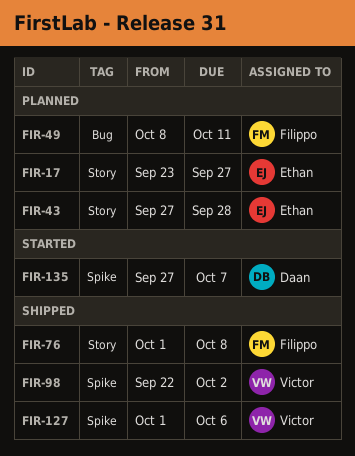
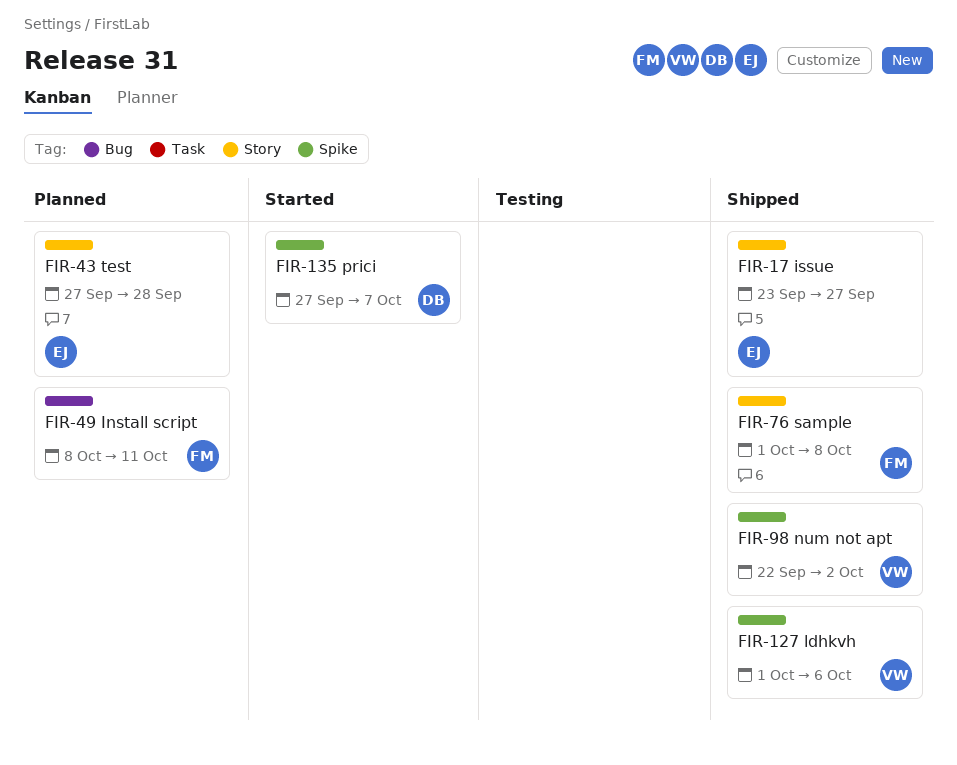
FIR-17, status: Planned -> Shipped

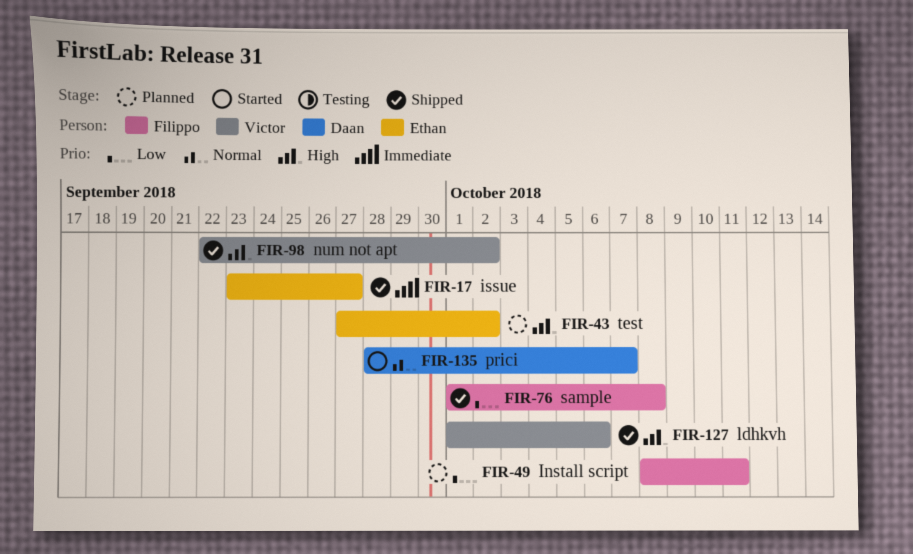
FIR-43, due: Sep 28 -> Oct 2
FIR-135, start: Sep 27 -> Sep 28

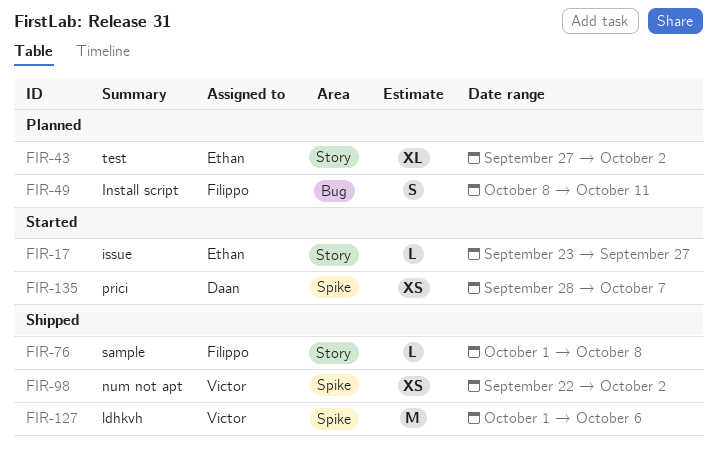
FIR-17, status: Shipped -> Started

